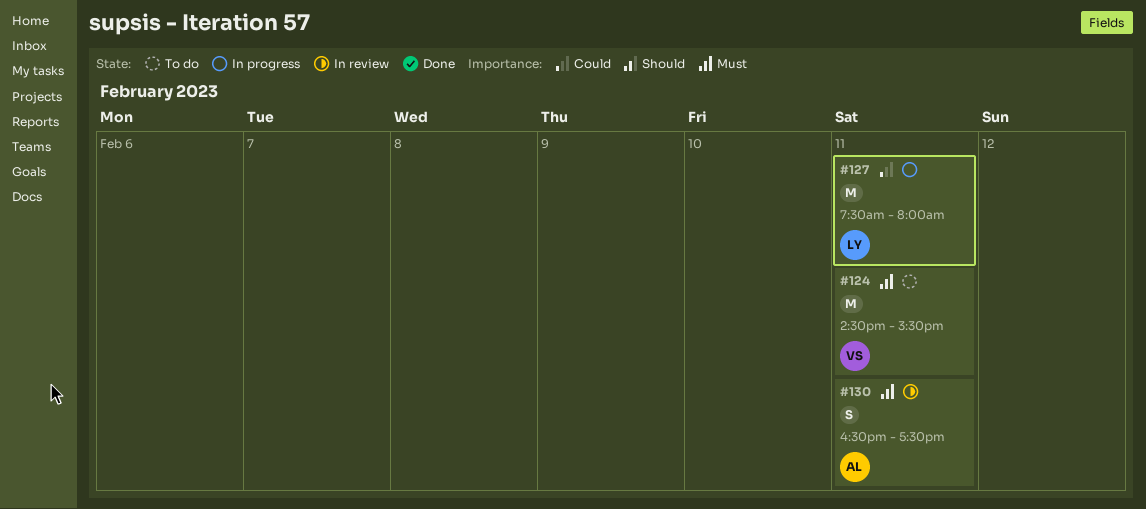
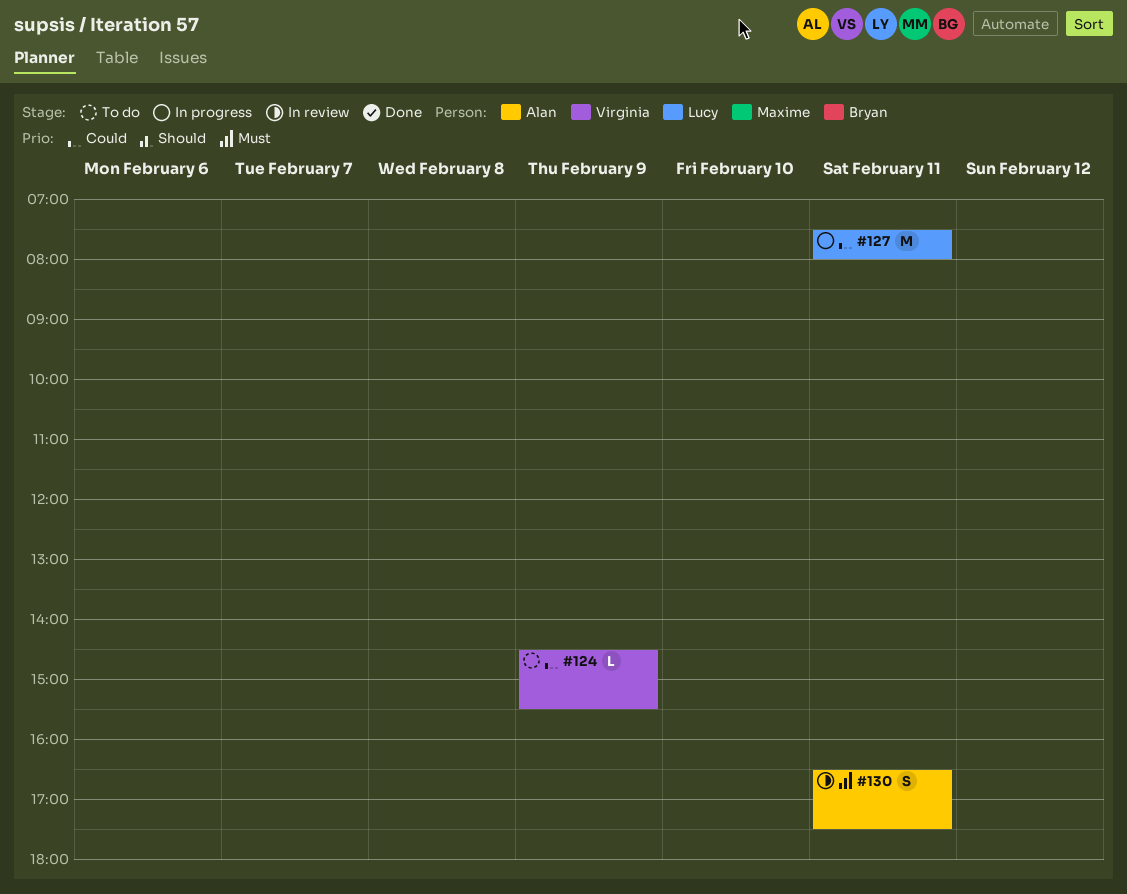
#124, priority: Must -> Could
#124, estimate: M -> L
#124, day: Feb 11 -> Feb 9

